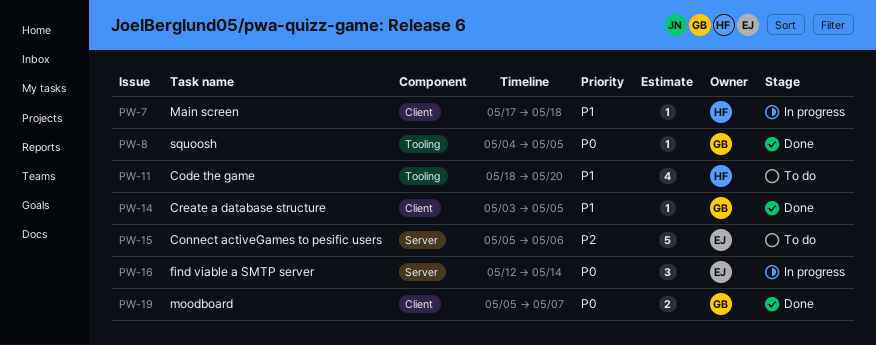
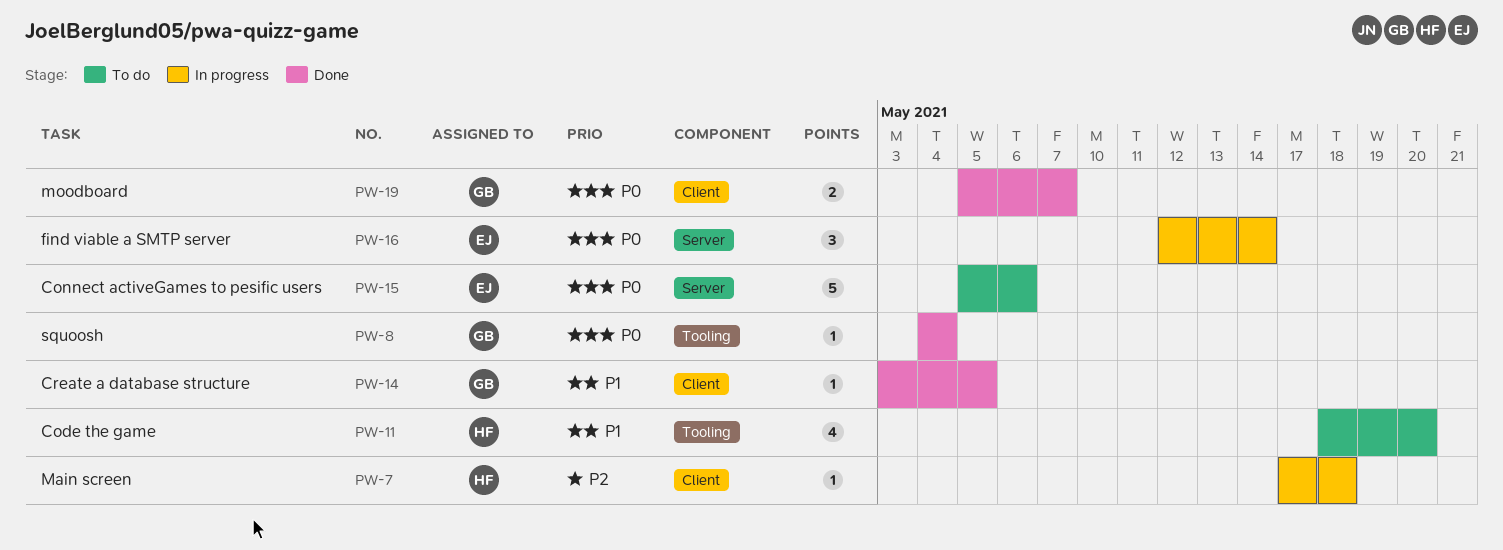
PW-7, priority: P1 -> P2
PW-8, due: May 5 -> May 4
PW-15, priority: P2 -> P0

